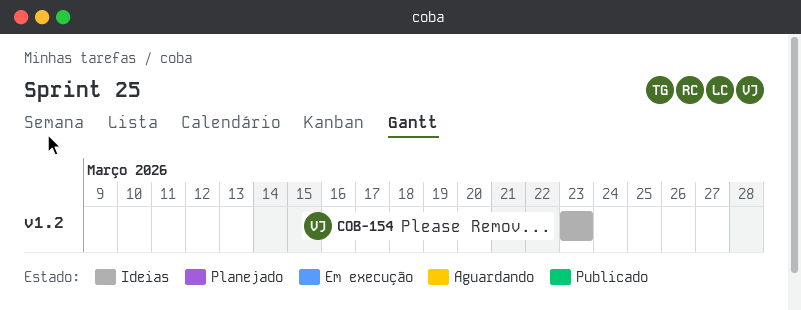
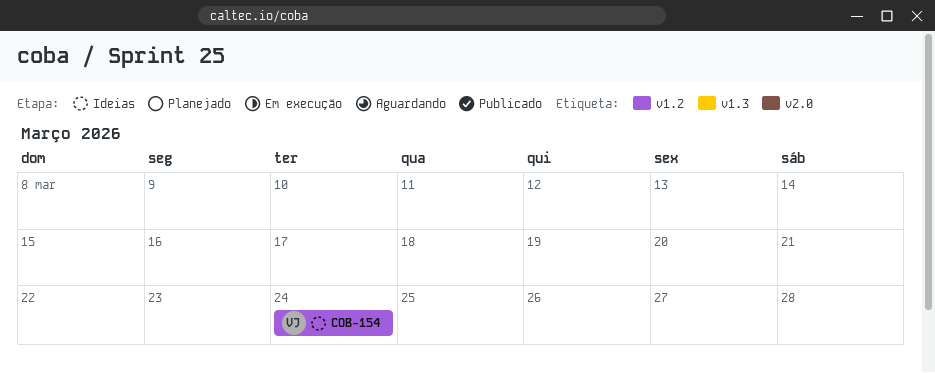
COB-154, start: Mar 23 -> Mar 24
COB-154, due: Mar 23 -> Mar 24

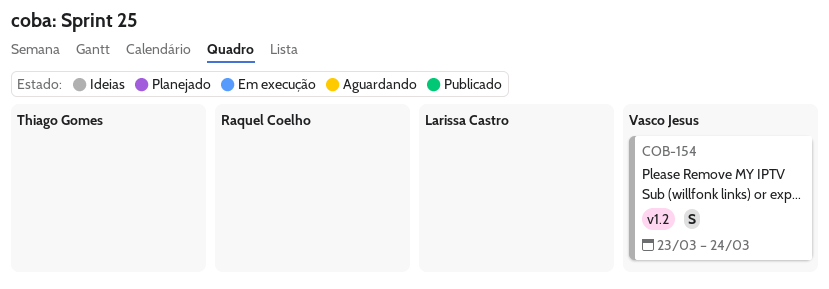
COB-154, start: Mar 24 -> Mar 23

